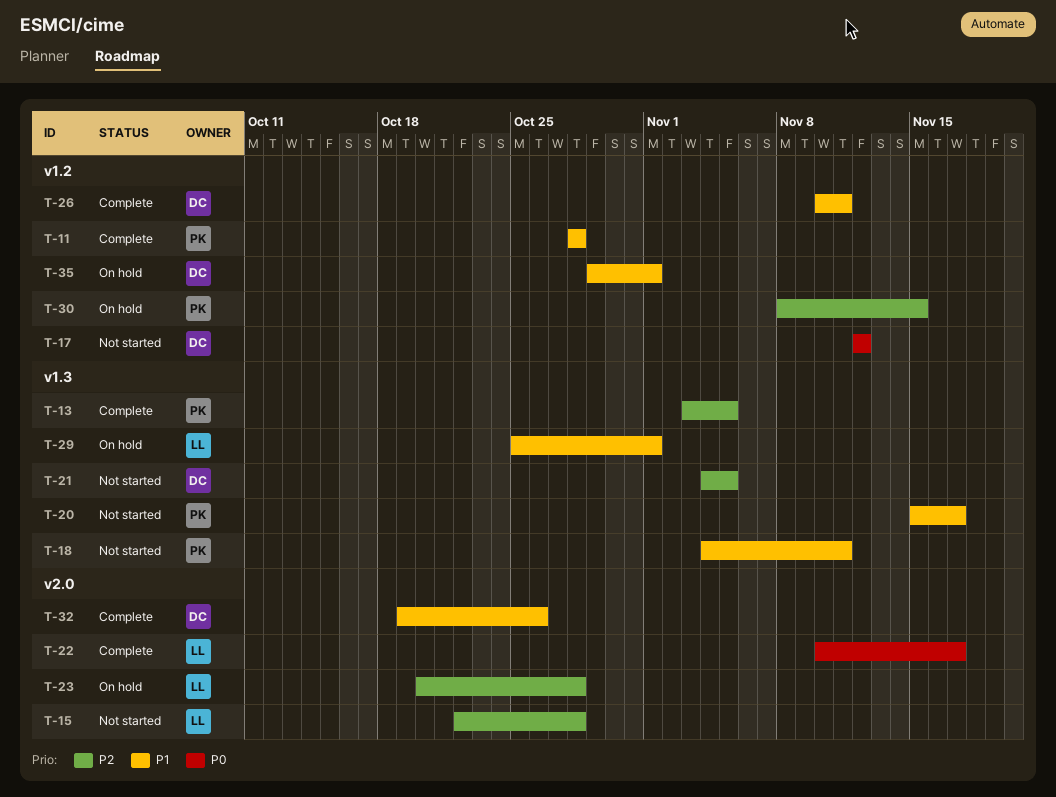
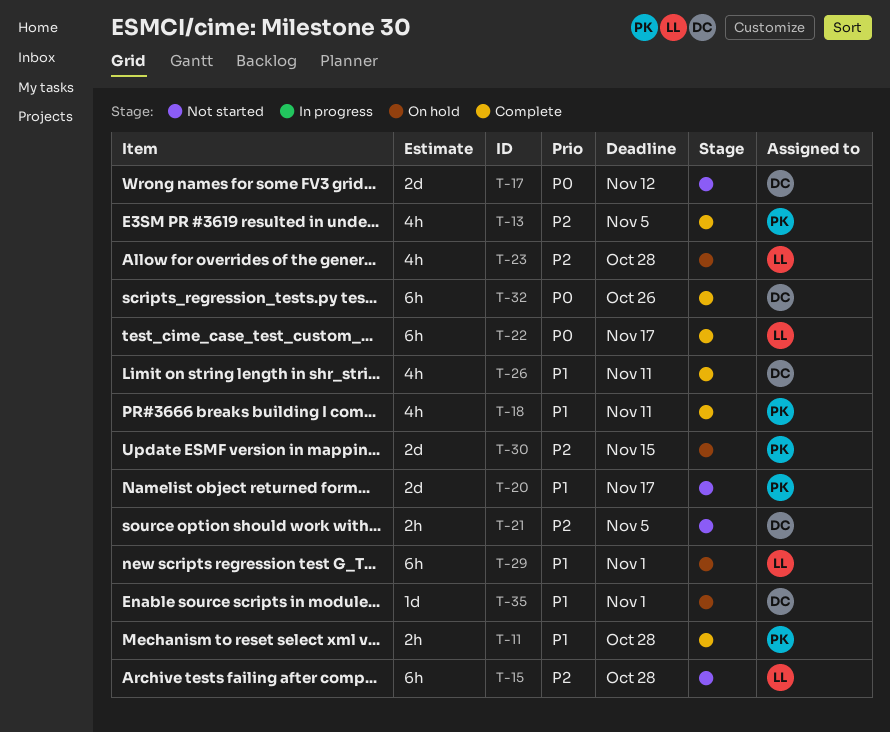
T-18, status: Not started -> Complete
T-32, priority: P1 -> P0

